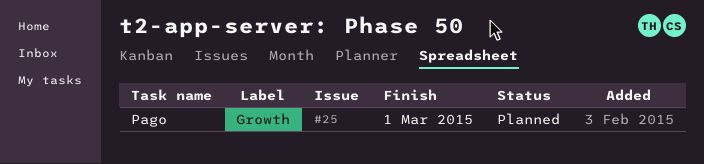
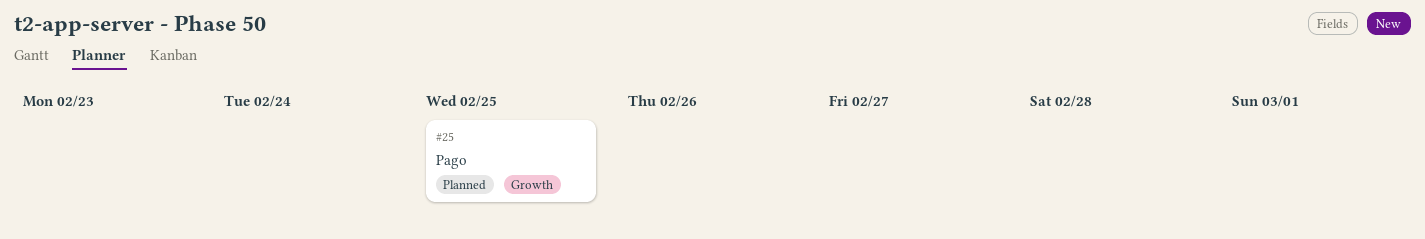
#25, due: Mar 1 -> Feb 25

